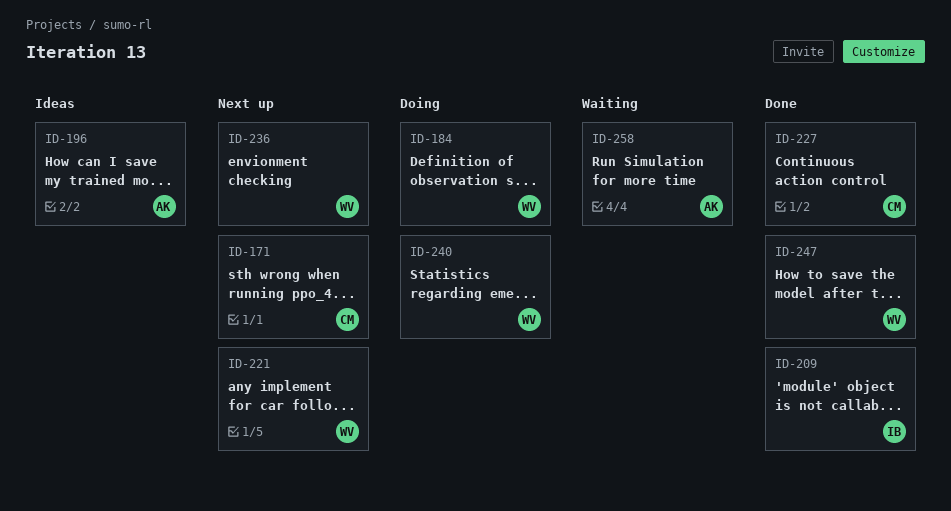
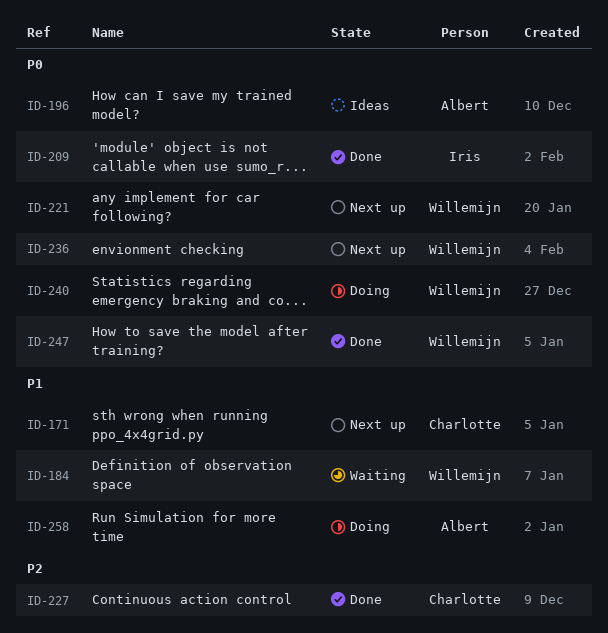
ID-184, status: Doing -> Waiting
ID-258, status: Waiting -> Doing

